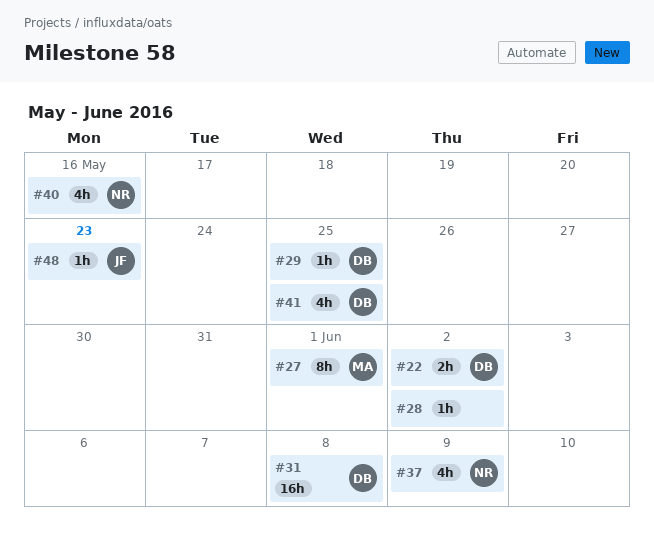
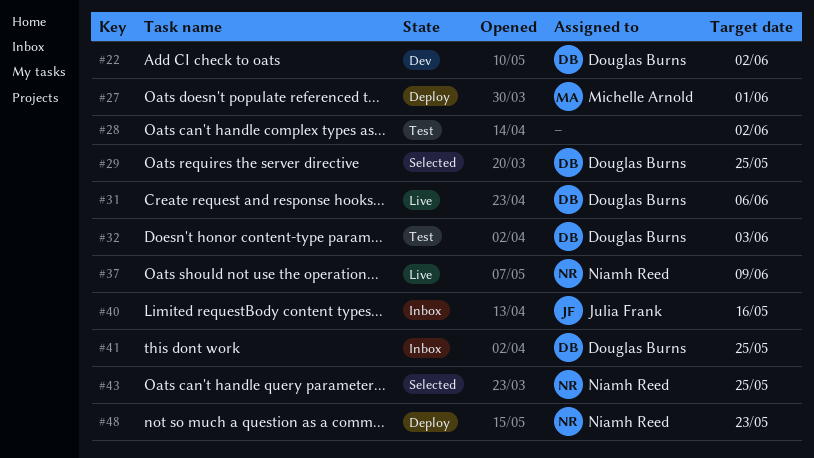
#31, due: Jun 8 -> Jun 6
#32: none -> present
#40, owner: Niamh Reed -> Julia Frank
#43: none -> present
#48, owner: Julia Frank -> Niamh Reed

